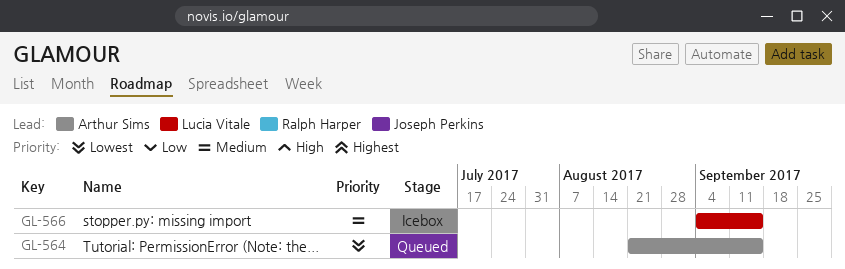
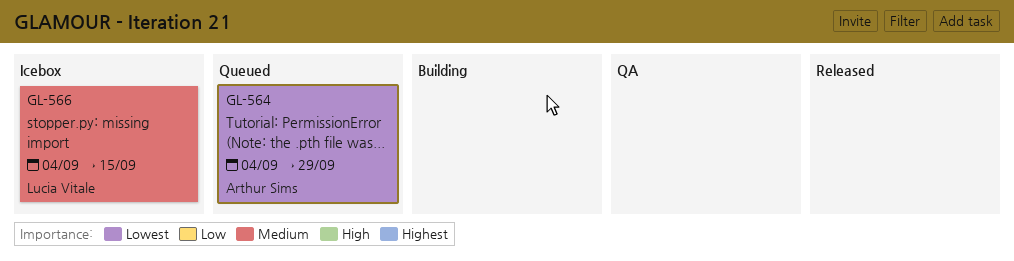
GL-564, start: Aug 21 -> Sep 4
GL-564, due: Sep 15 -> Sep 29

